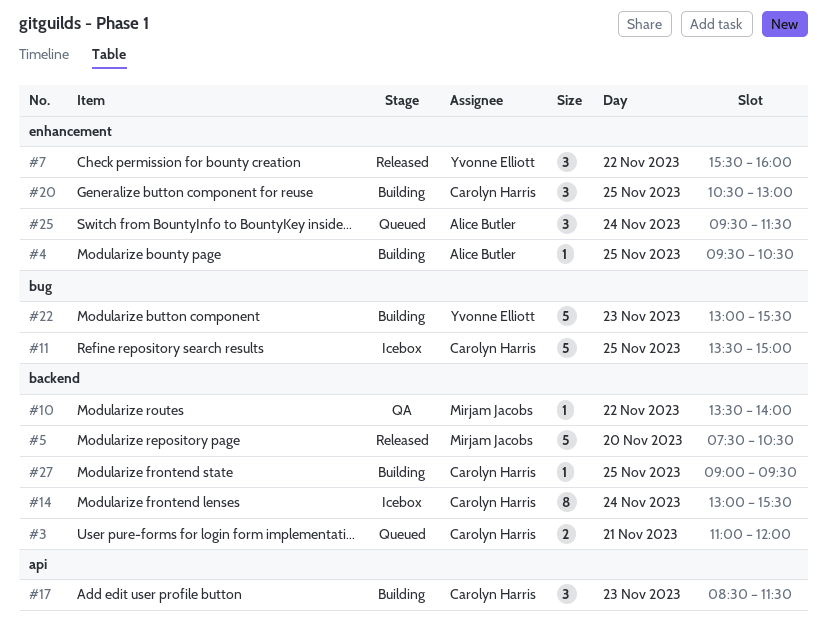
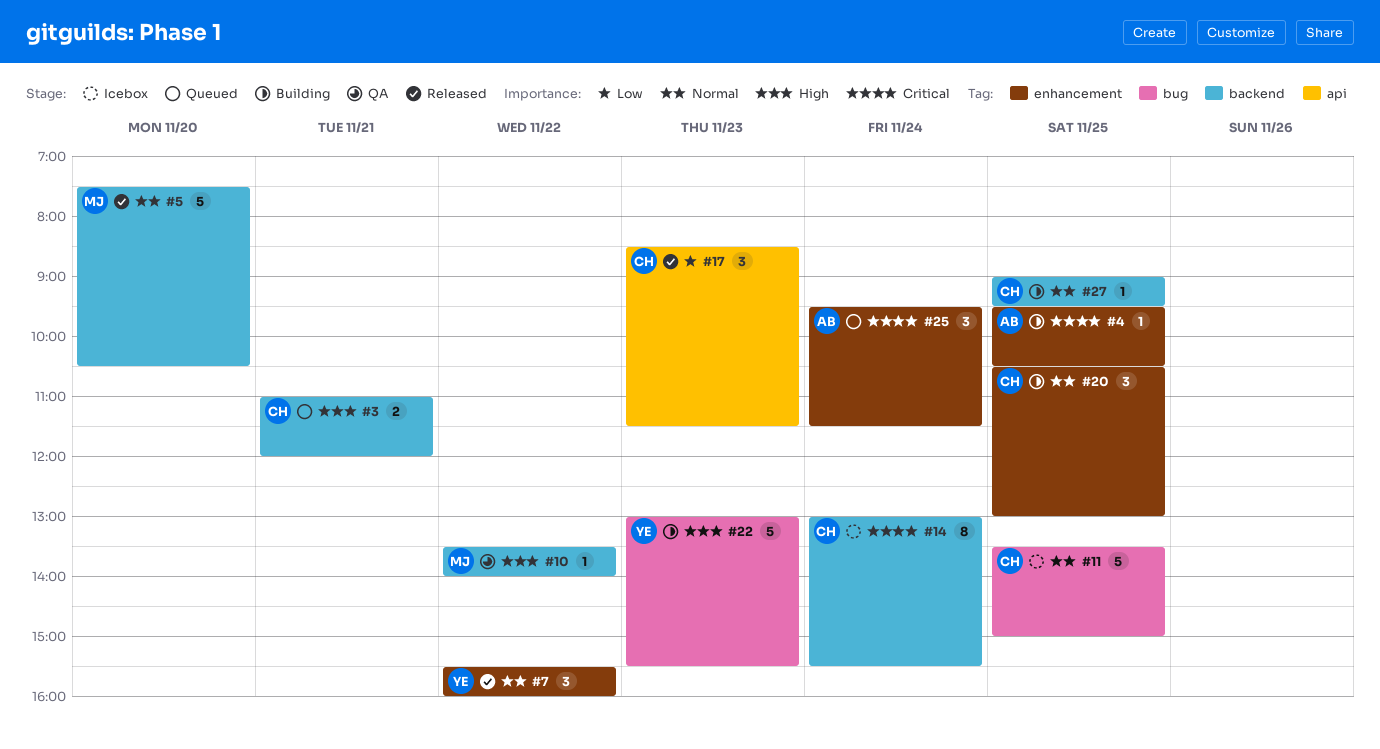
#17, status: Building -> Released

